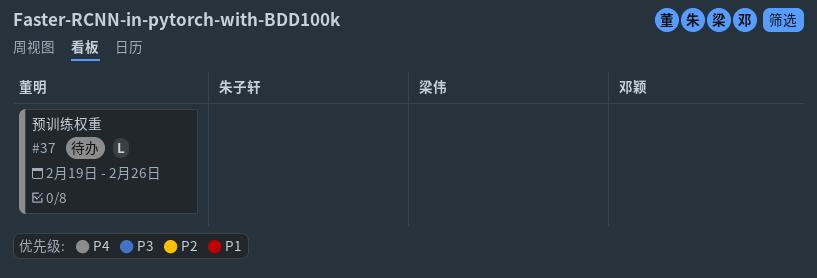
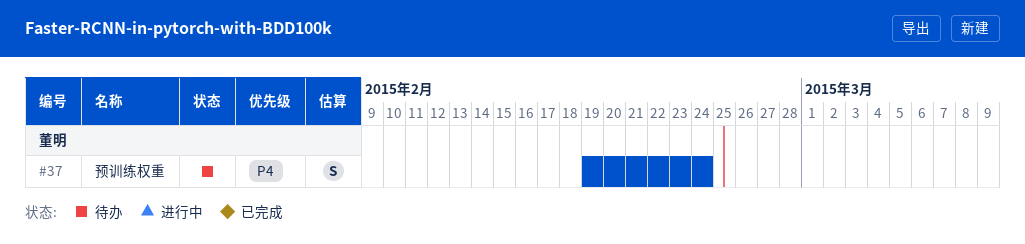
#37, estimate: L -> S
#37, due: Feb 26 -> Feb 24

